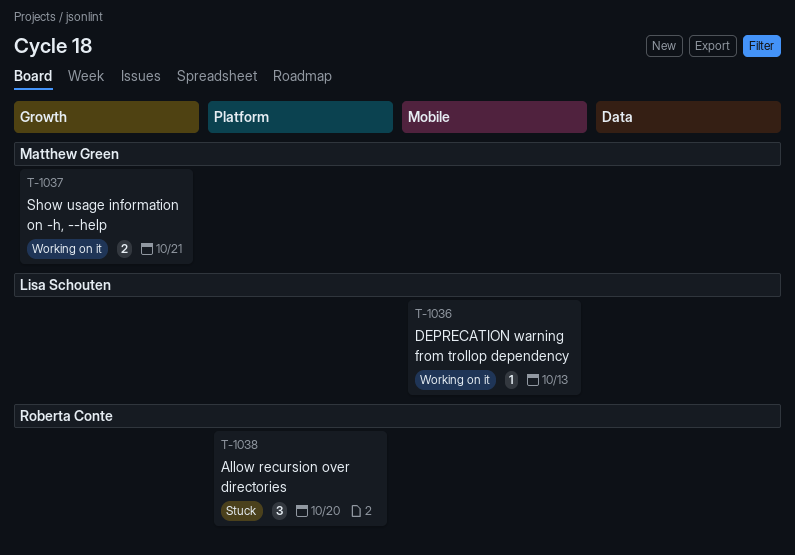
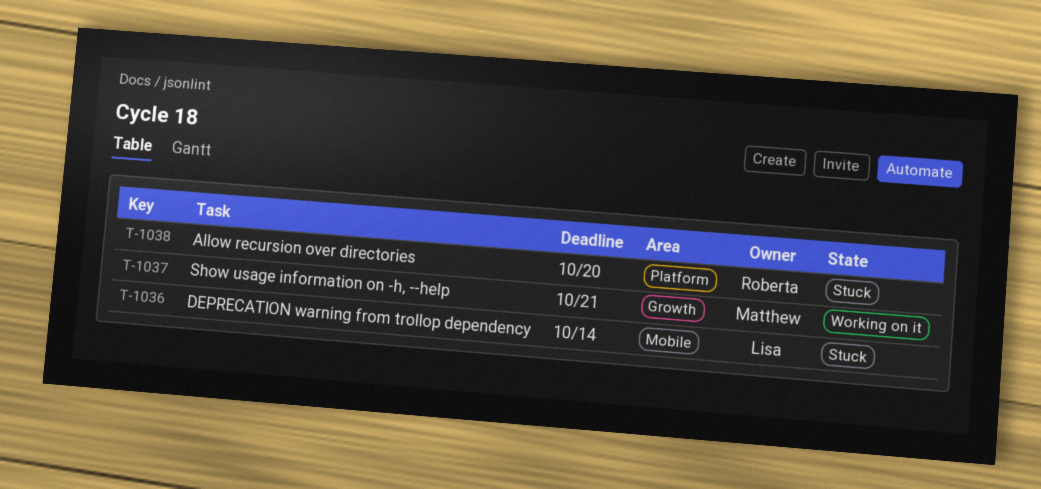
T-1036, status: Working on it -> Stuck
T-1036, due: Oct 13 -> Oct 14

